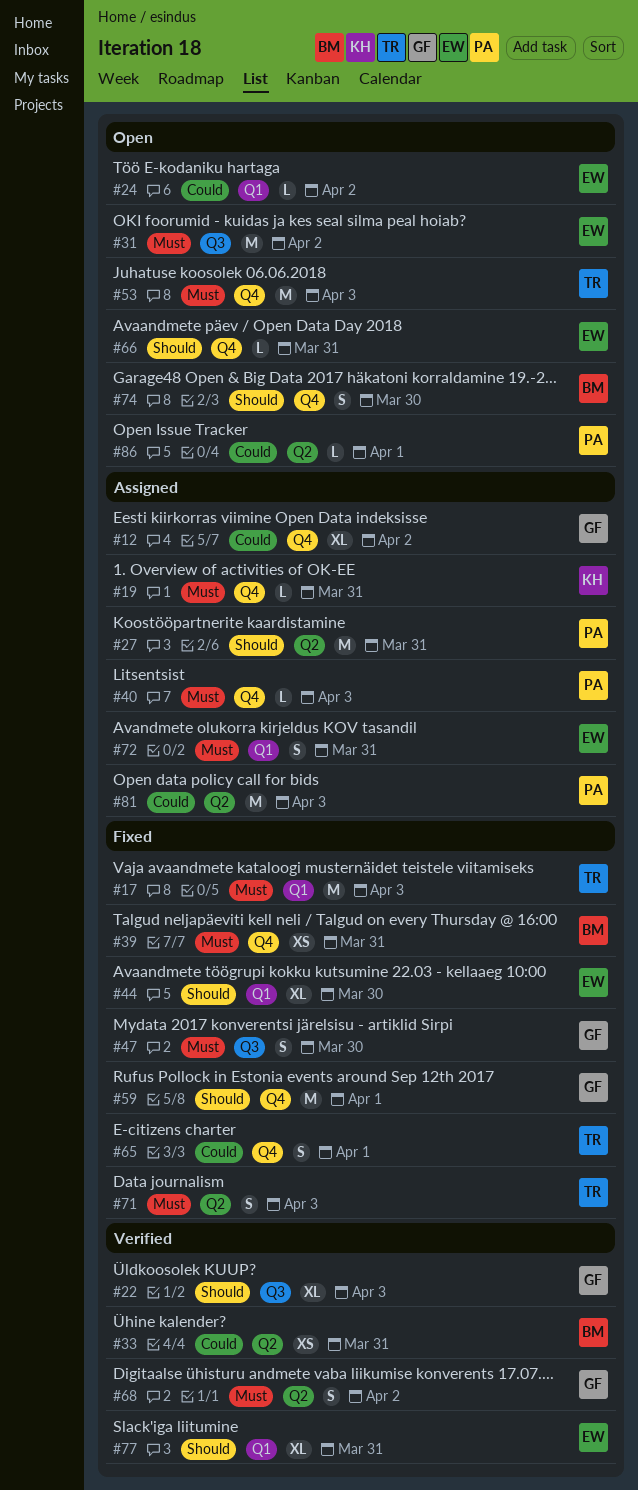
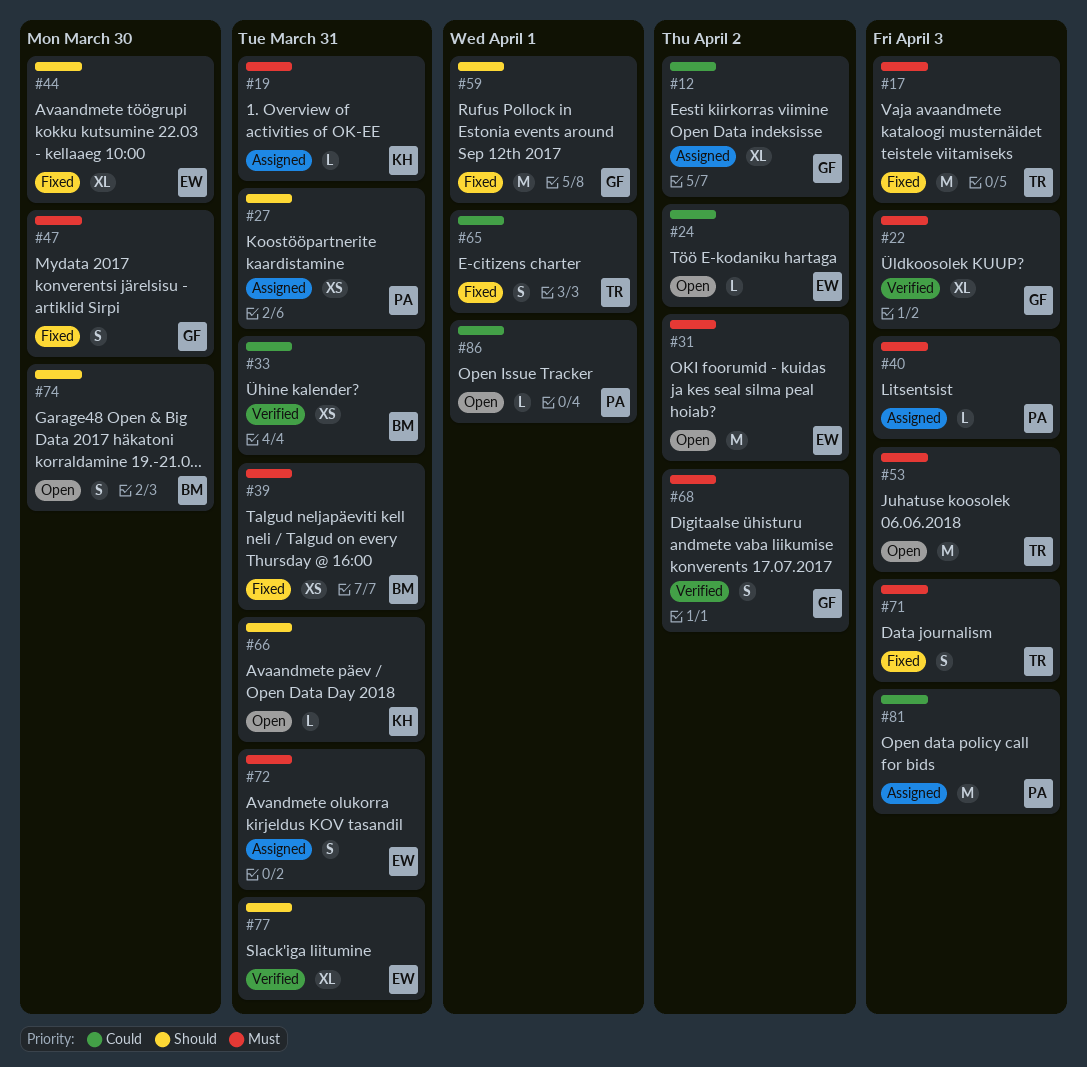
#22, priority: Should -> Must
#27, estimate: M -> XS
#66, owner: EW -> KH

